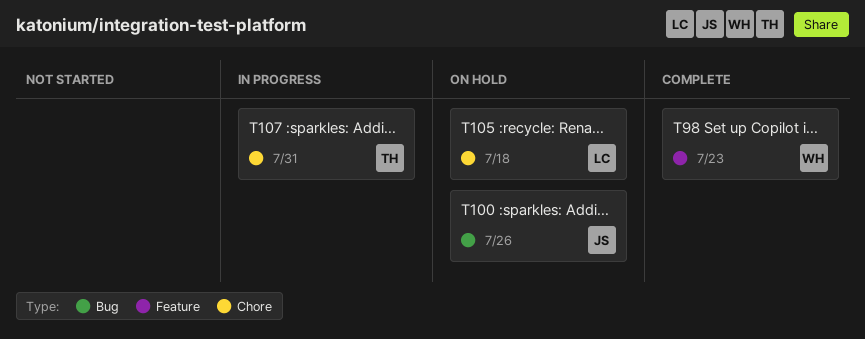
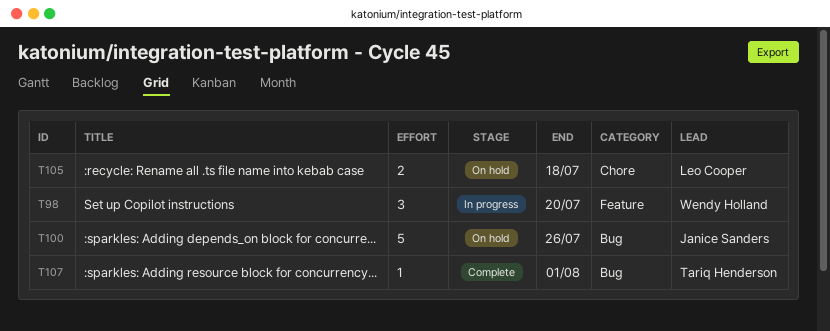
T98, status: Complete -> In progress
T98, due: Jul 23 -> Jul 20
T107, status: In progress -> Complete
T107, label: Chore -> Bug
T107, due: Jul 31 -> Aug 1

